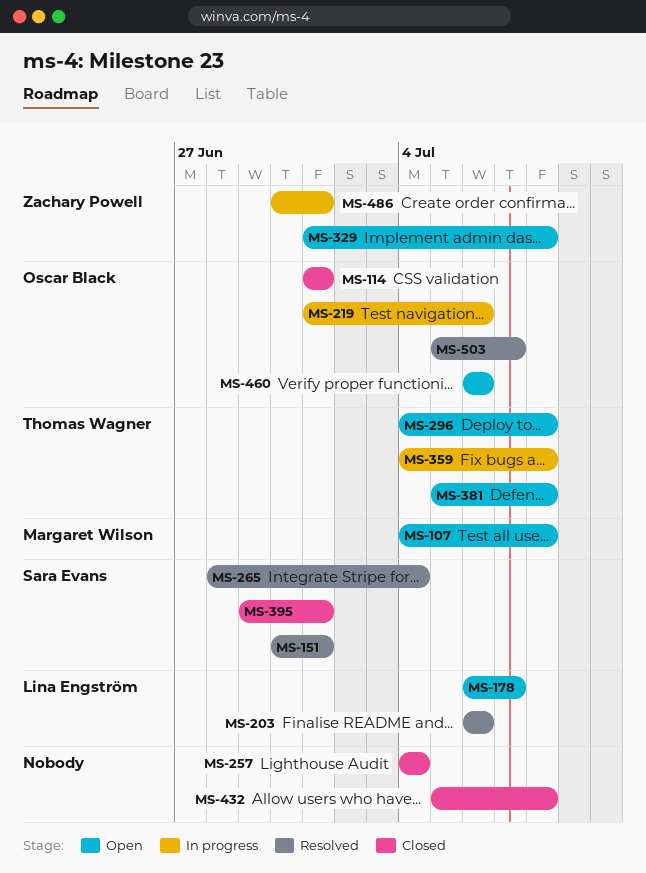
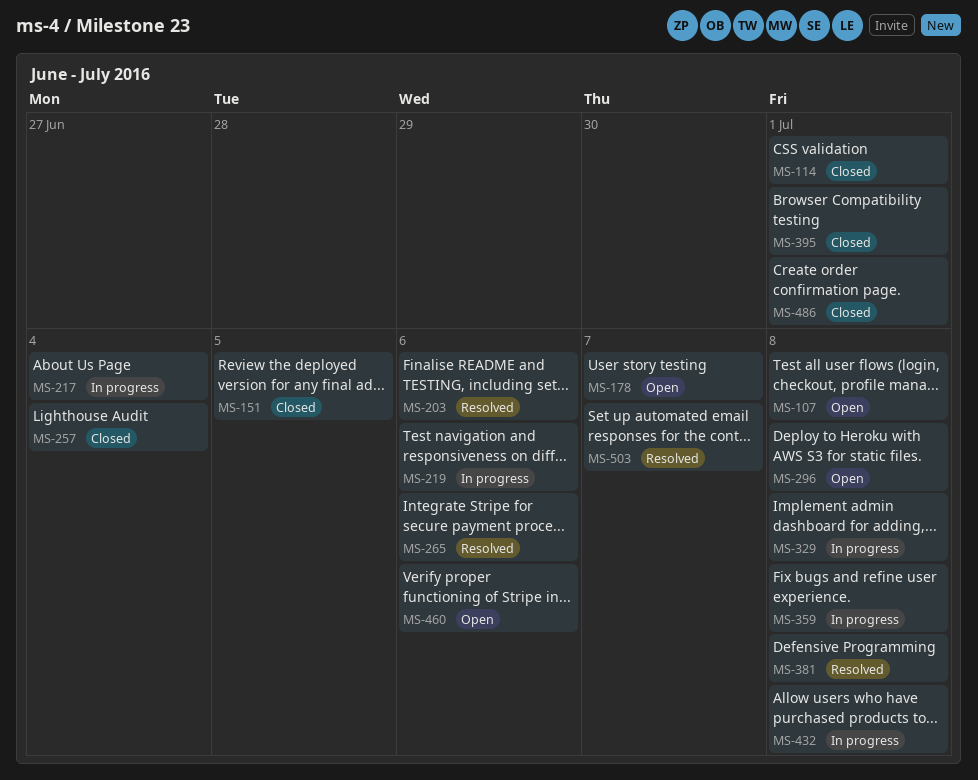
MS-151, status: Resolved -> Closed
MS-151, due: Jul 1 -> Jul 5
MS-217: none -> present
MS-265, due: Jul 4 -> Jul 6
MS-329, status: Open -> In progress
MS-381, status: Open -> Resolved
MS-432, status: Closed -> In progress
MS-486, status: In progress -> Closed

